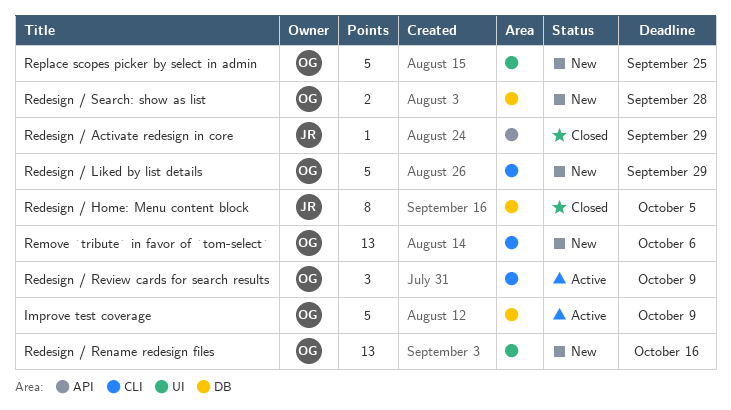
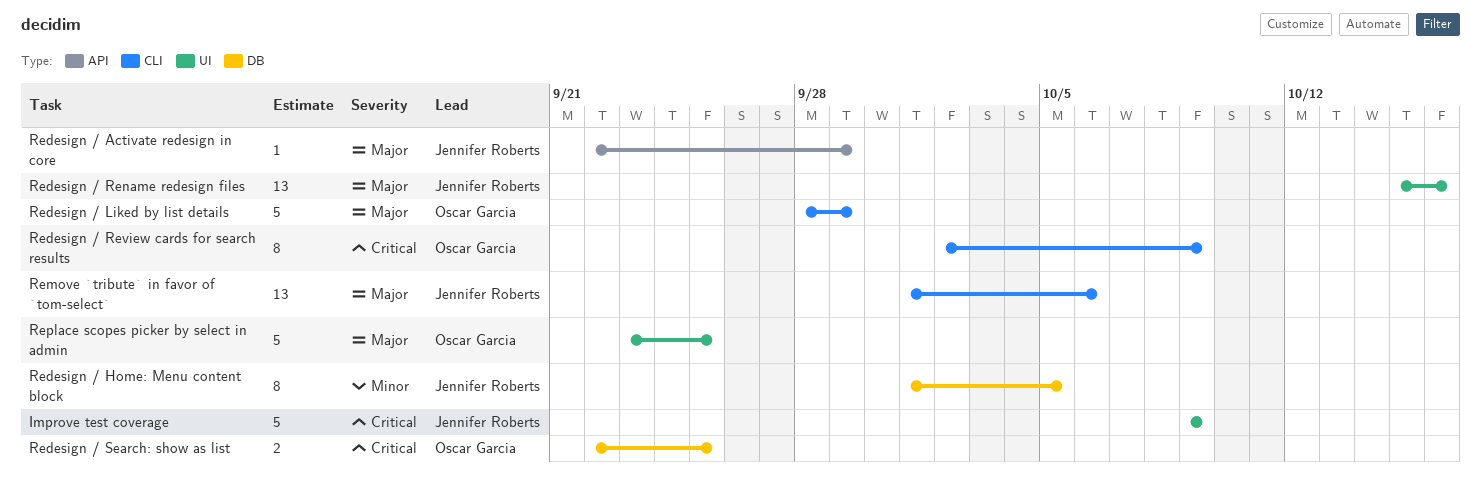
Improve test coverage, owner: Oscar Garcia -> Jennifer Roberts
Improve test coverage, label: DB -> UI
Redesign / Rename redesign files, owner: Oscar Garcia -> Jennifer Roberts
Redesign / Review cards for search results, estimate: 3 -> 8
Redesign / Search: show as list, due: Sep 28 -> Sep 25
Remove `tribute` in favor of `tom-select`, owner: Oscar Garcia -> Jennifer Roberts

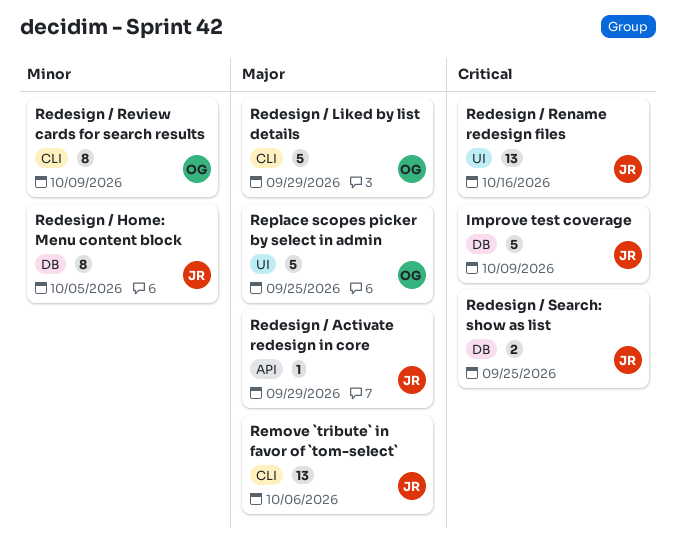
Improve test coverage, label: UI -> DB
Redesign / Rename redesign files, priority: Major -> Critical
Redesign / Review cards for search results, priority: Critical -> Minor
Redesign / Search: show as list, owner: Oscar Garcia -> Jennifer Roberts

